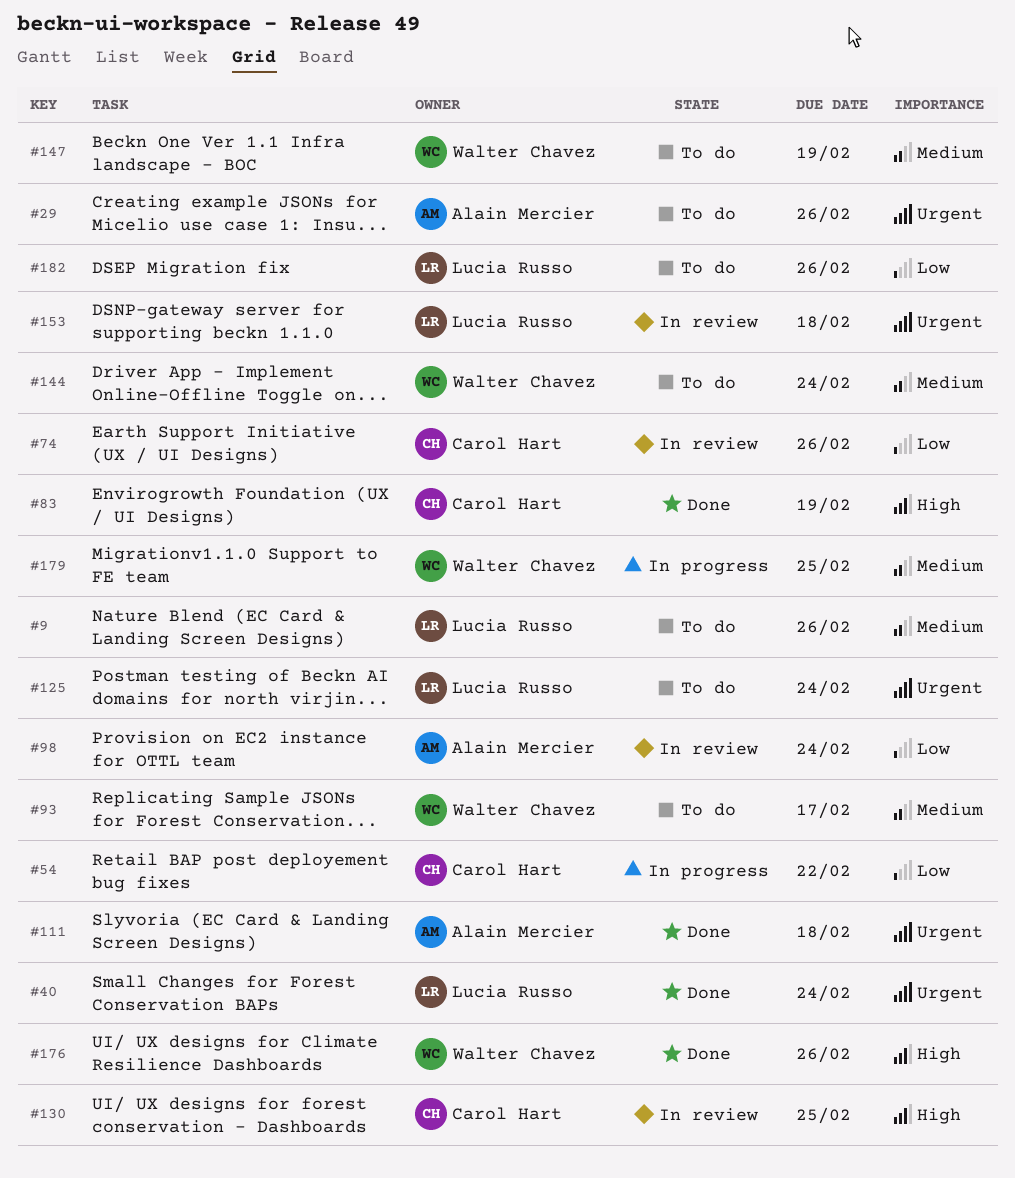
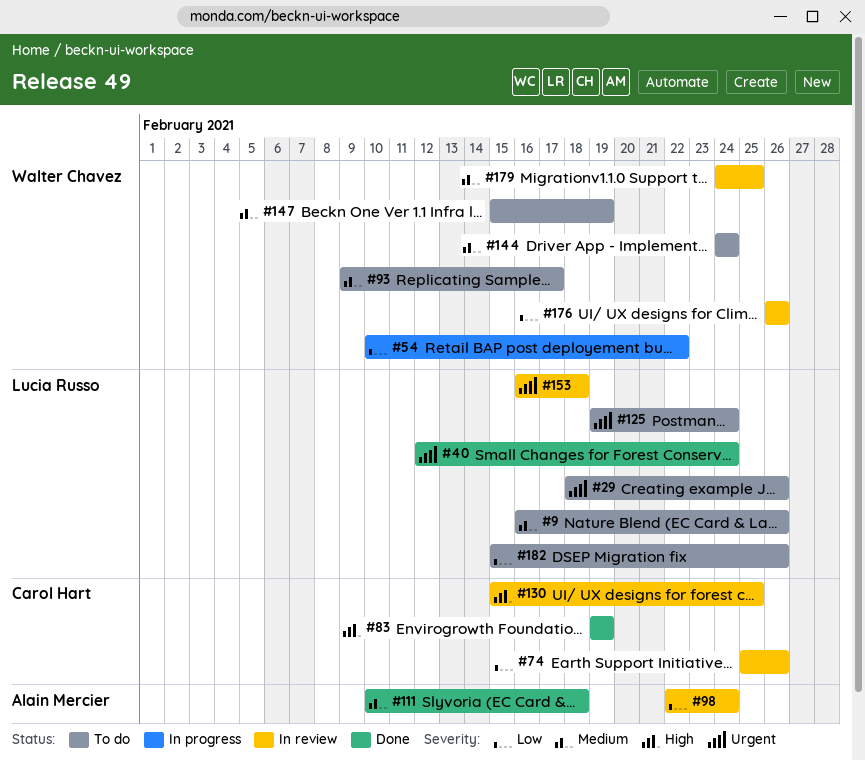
#29, owner: Alain Mercier -> Lucia Russo
#54, owner: Carol Hart -> Walter Chavez
#111, priority: Urgent -> Medium
#176, status: Done -> In review
#176, priority: High -> Low
#179, status: In progress -> In review

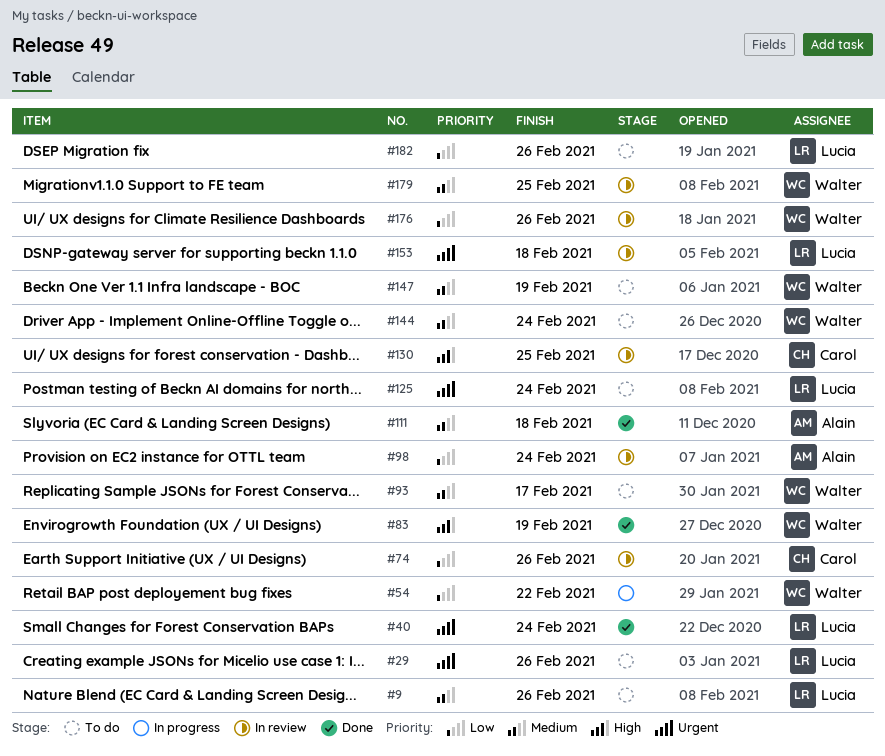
#83, owner: Carol Hart -> Walter Chavez

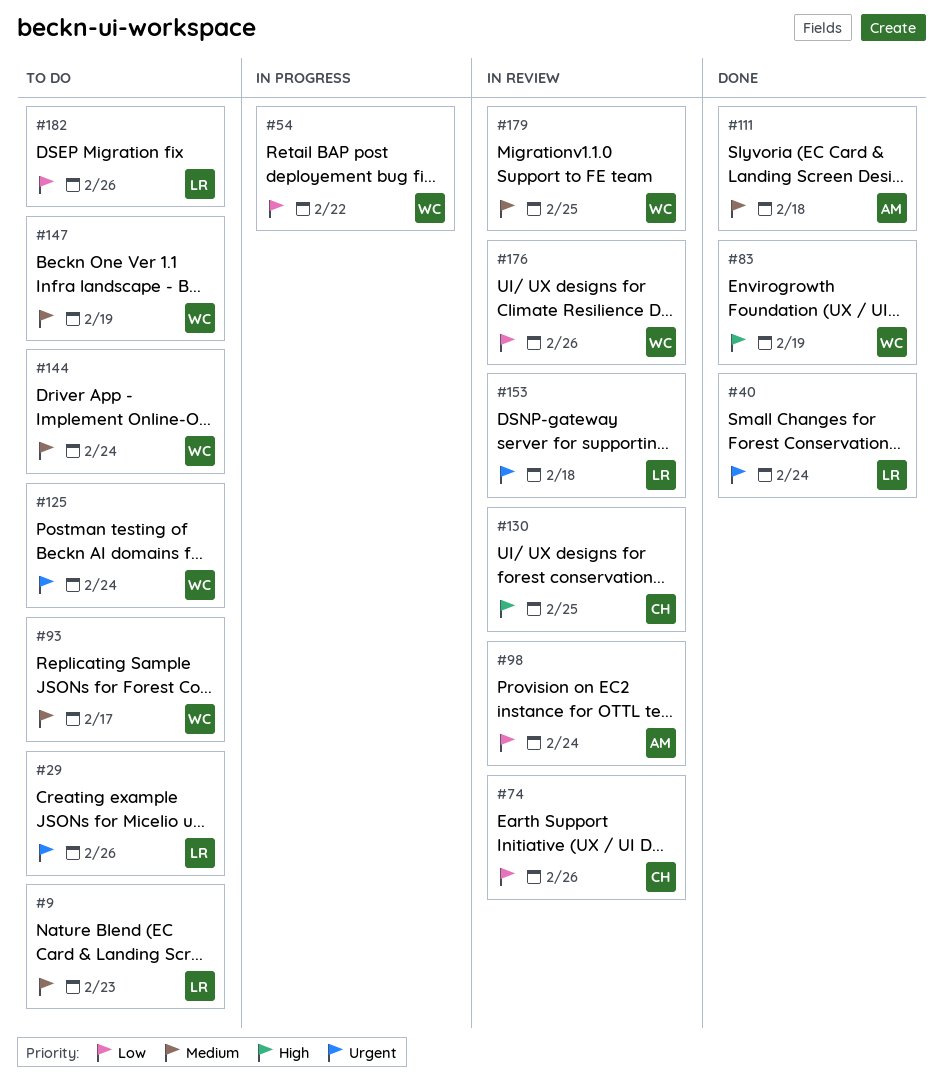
#9, due: Feb 26 -> Feb 23
#125, owner: Lucia -> Walter

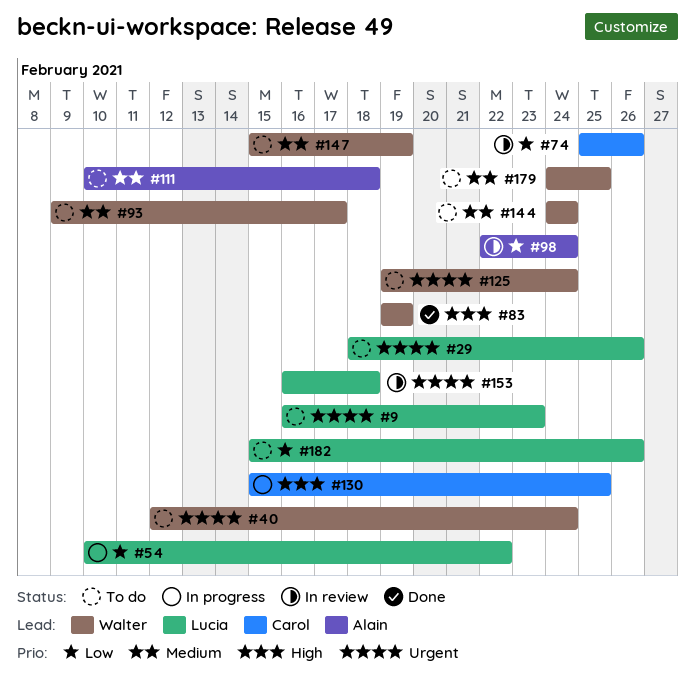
#9, priority: Medium -> Urgent
#40, status: Done -> To do
#40, owner: Lucia -> Walter
#54, owner: Walter -> Lucia
#111, status: Done -> To do
#130, status: In review -> In progress
#176: present -> none
#179, status: In review -> To do

